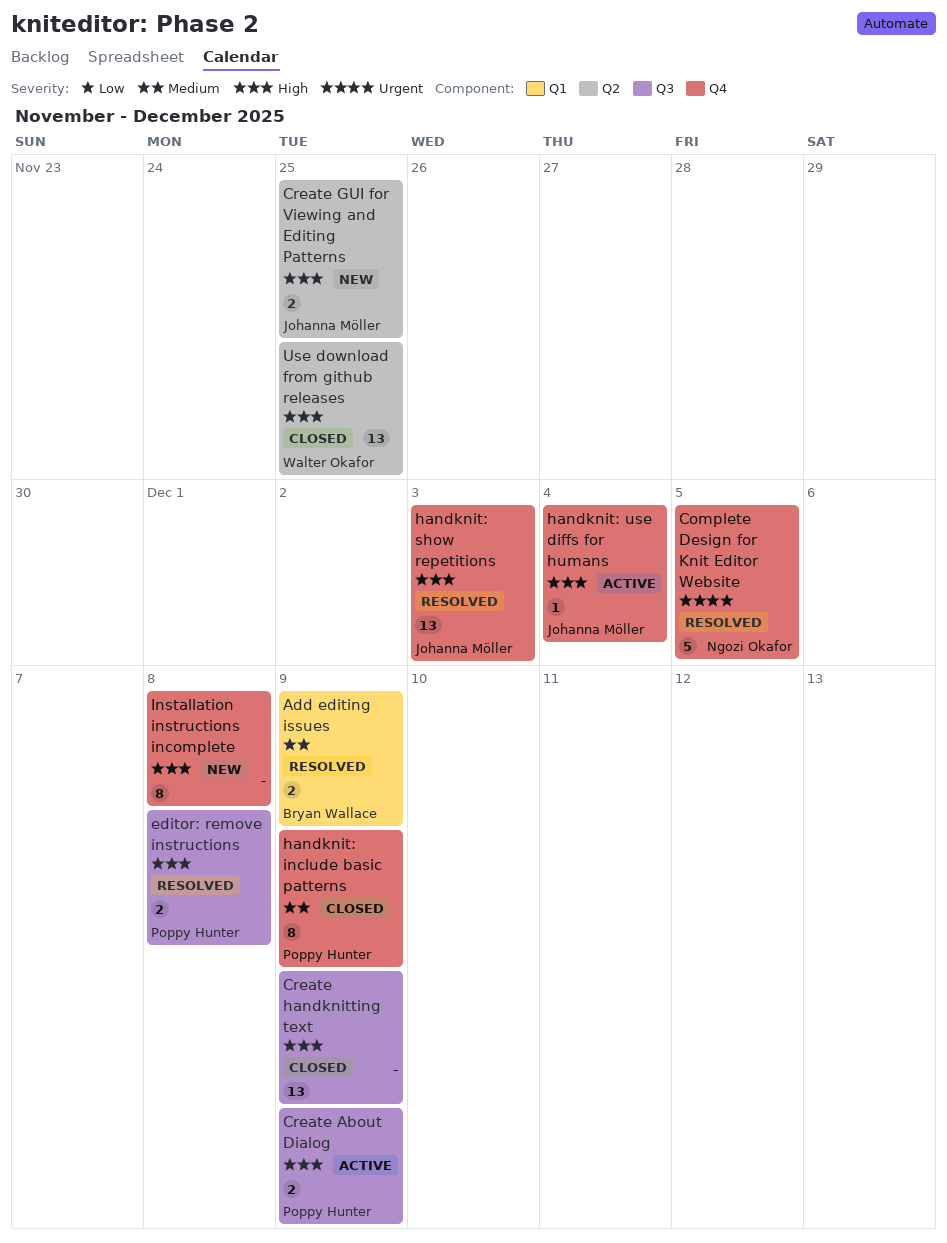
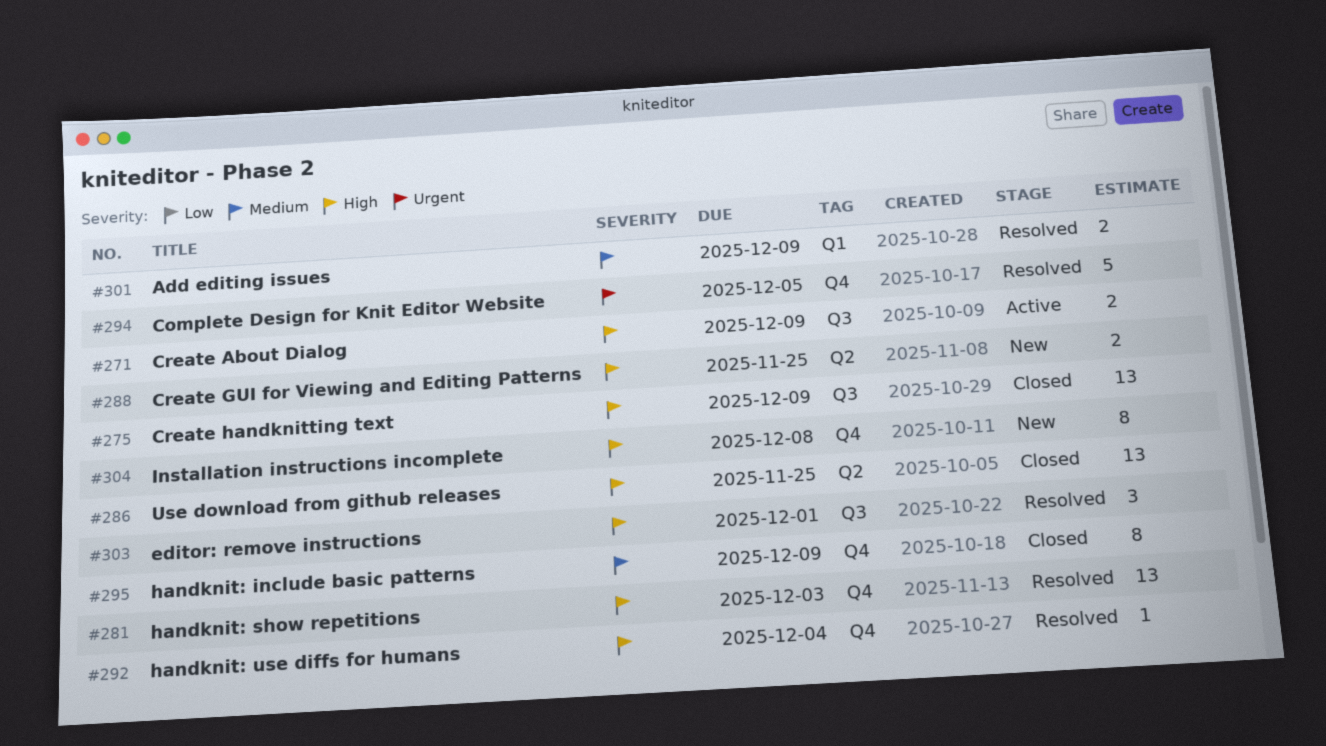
editor: remove instructions, estimate: 2 -> 3
editor: remove instructions, due: Dec 8 -> Dec 1
handknit: use diffs for humans, status: Active -> Resolved

